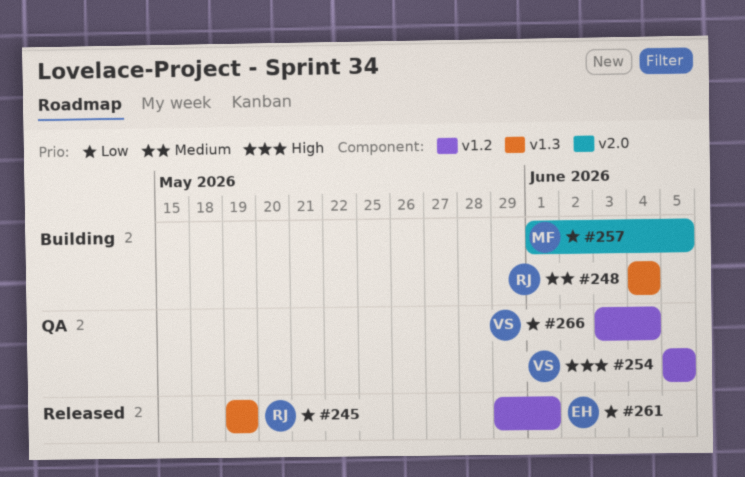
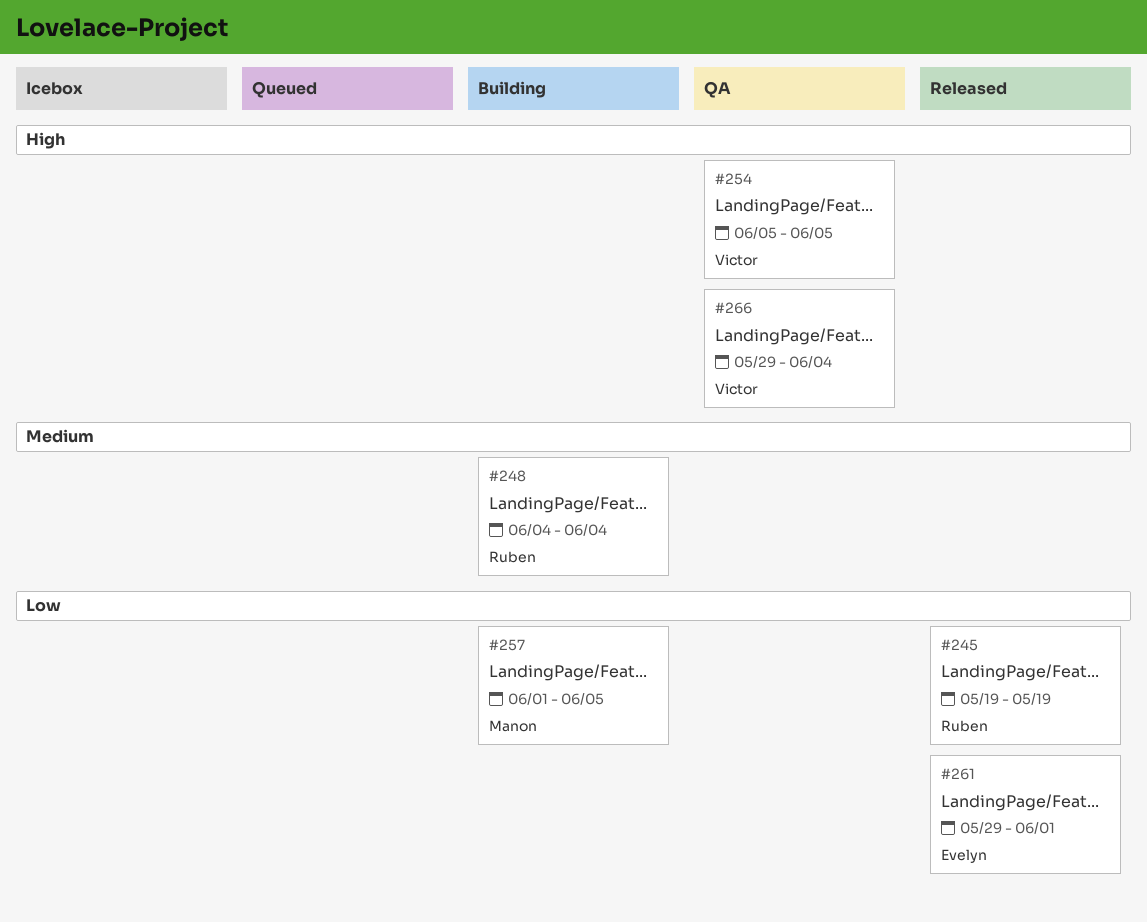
#266, priority: Low -> High
#266, start: Jun 3 -> May 29

